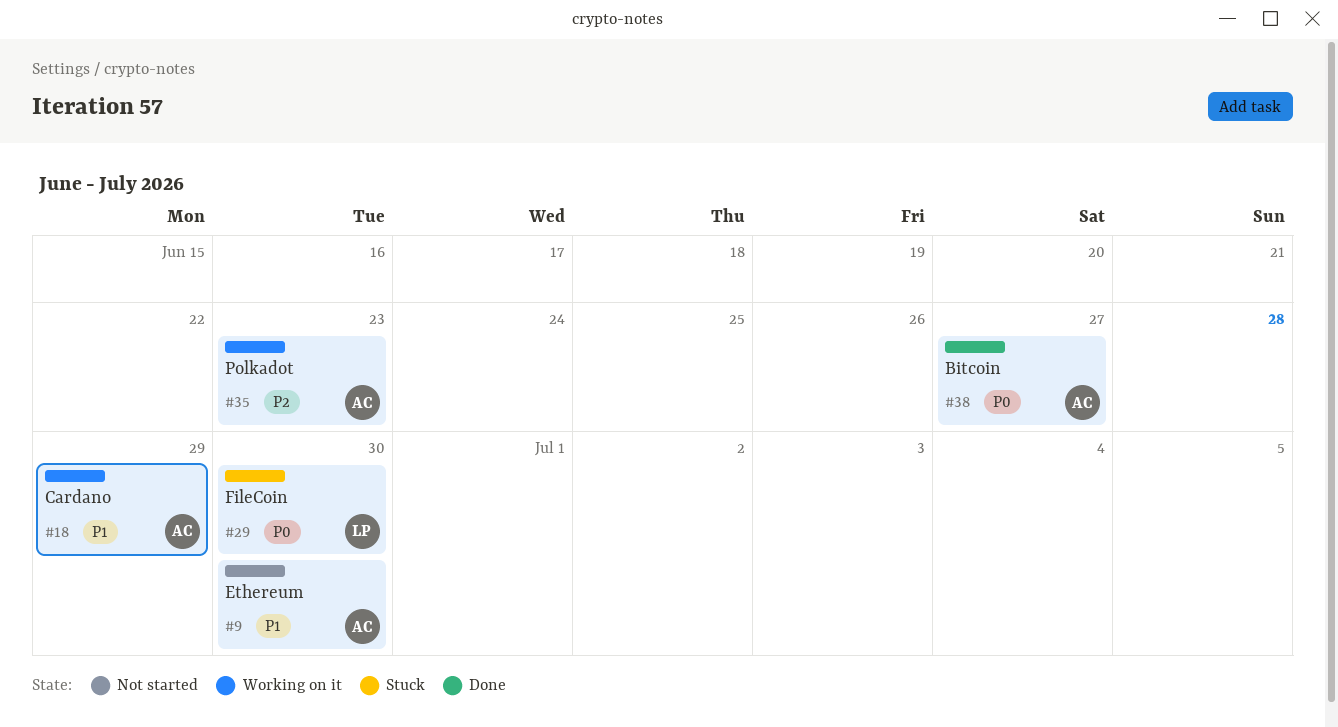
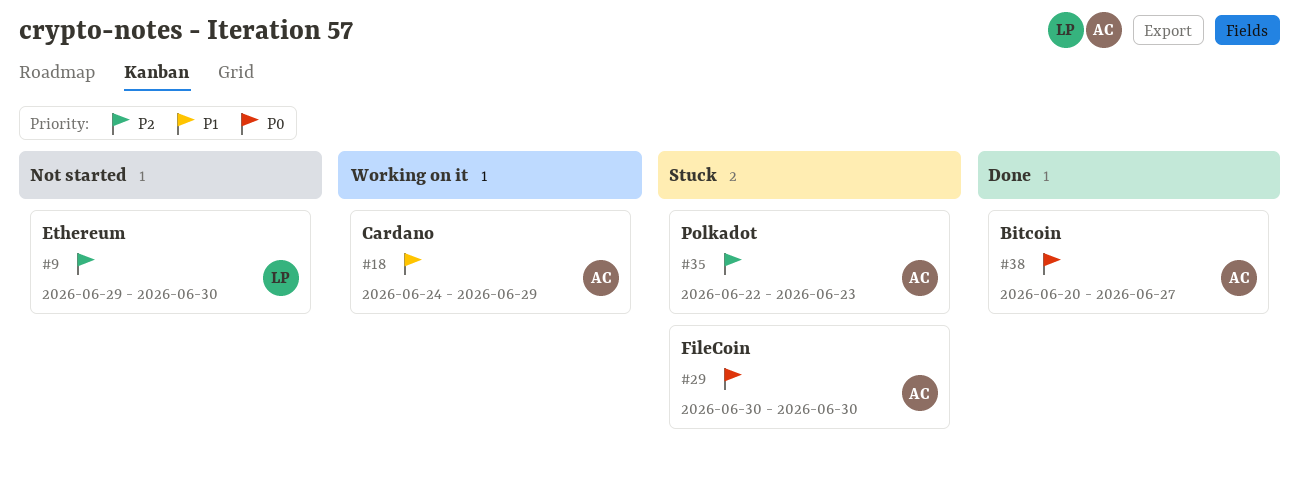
#9, owner: AC -> LP
#9, priority: P1 -> P2
#29, owner: LP -> AC
#35, status: Working on it -> Stuck

